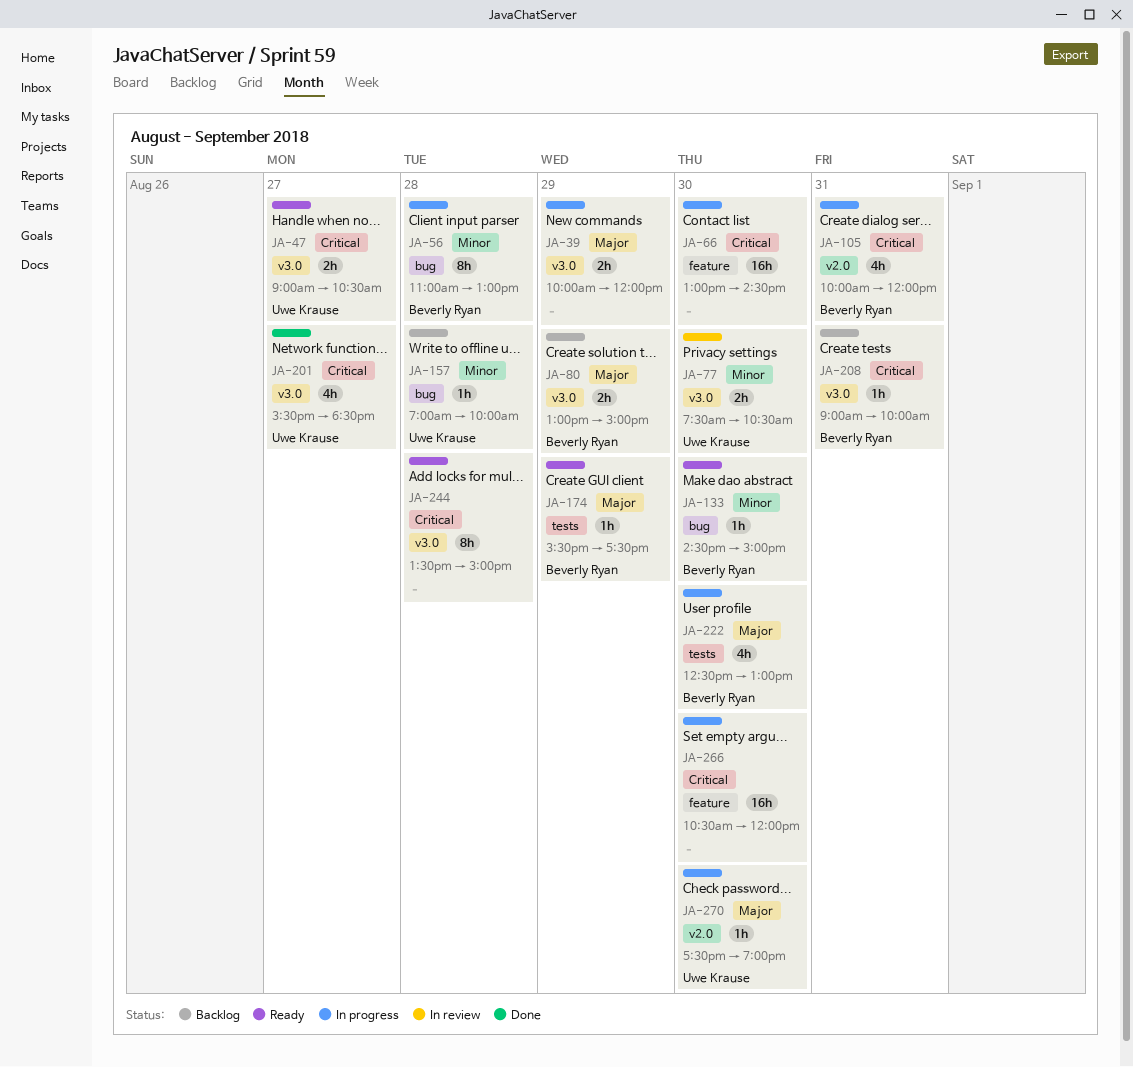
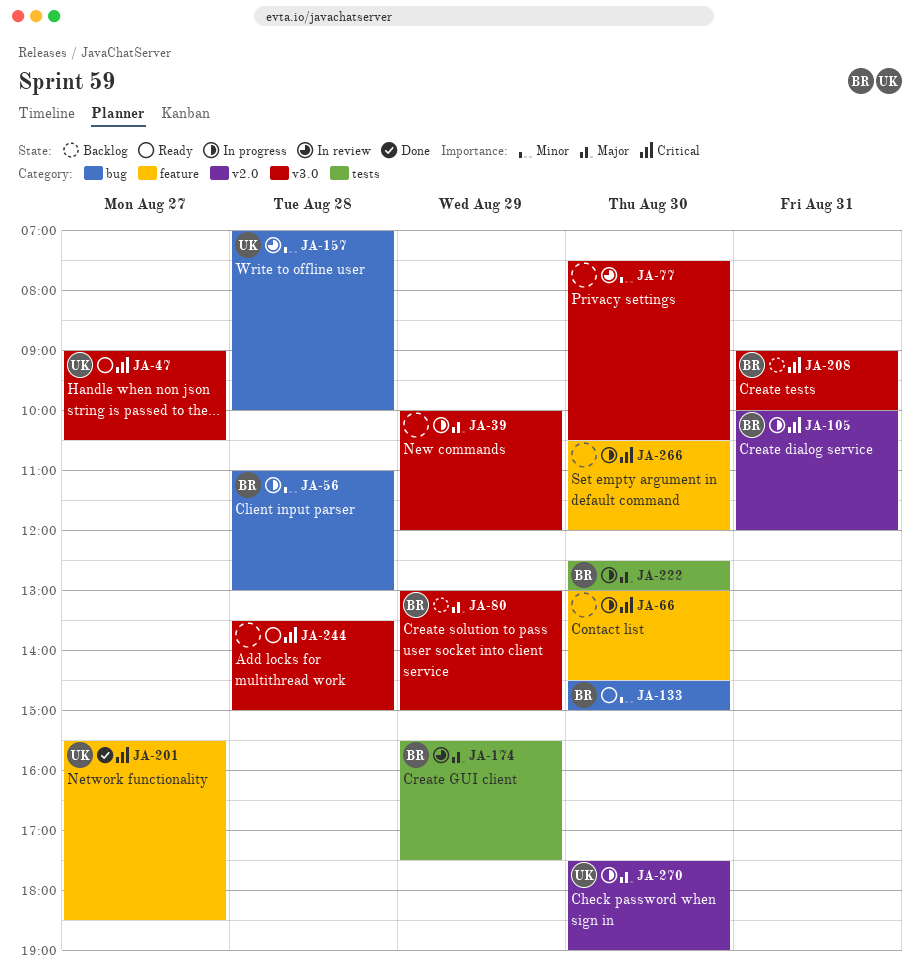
JA-77, owner: Uwe Krause -> none
JA-157, status: Backlog -> In review
JA-174, status: Ready -> In review
JA-201, label: v3.0 -> feature

